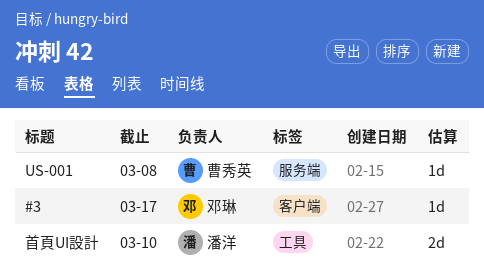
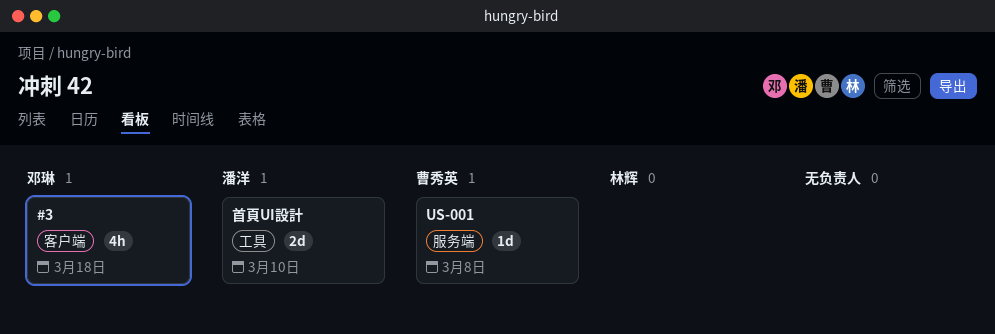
#3, estimate: 1d -> 4h
#3, due: Mar 17 -> Mar 18

